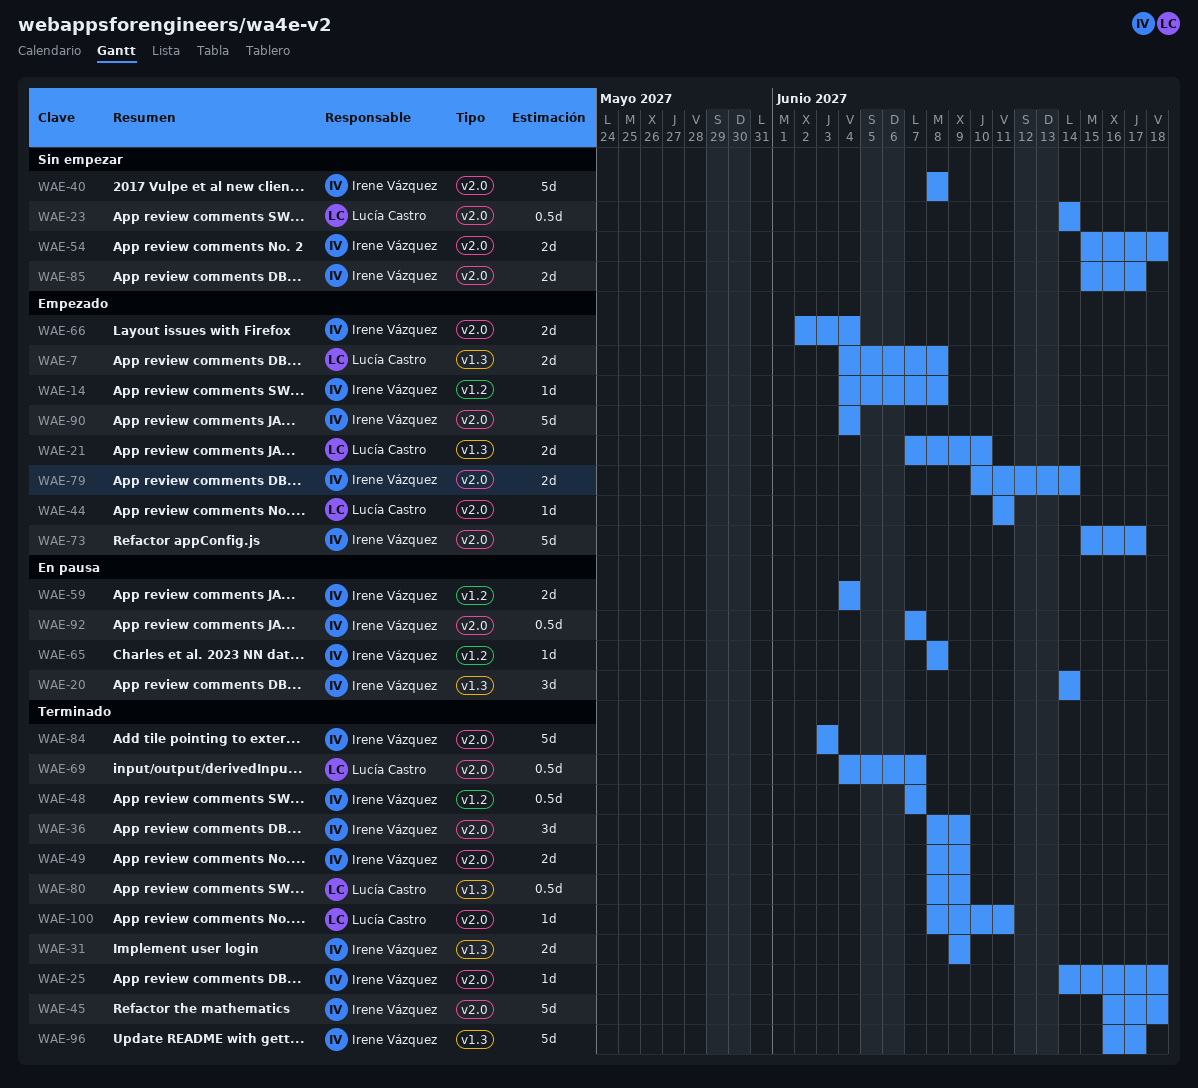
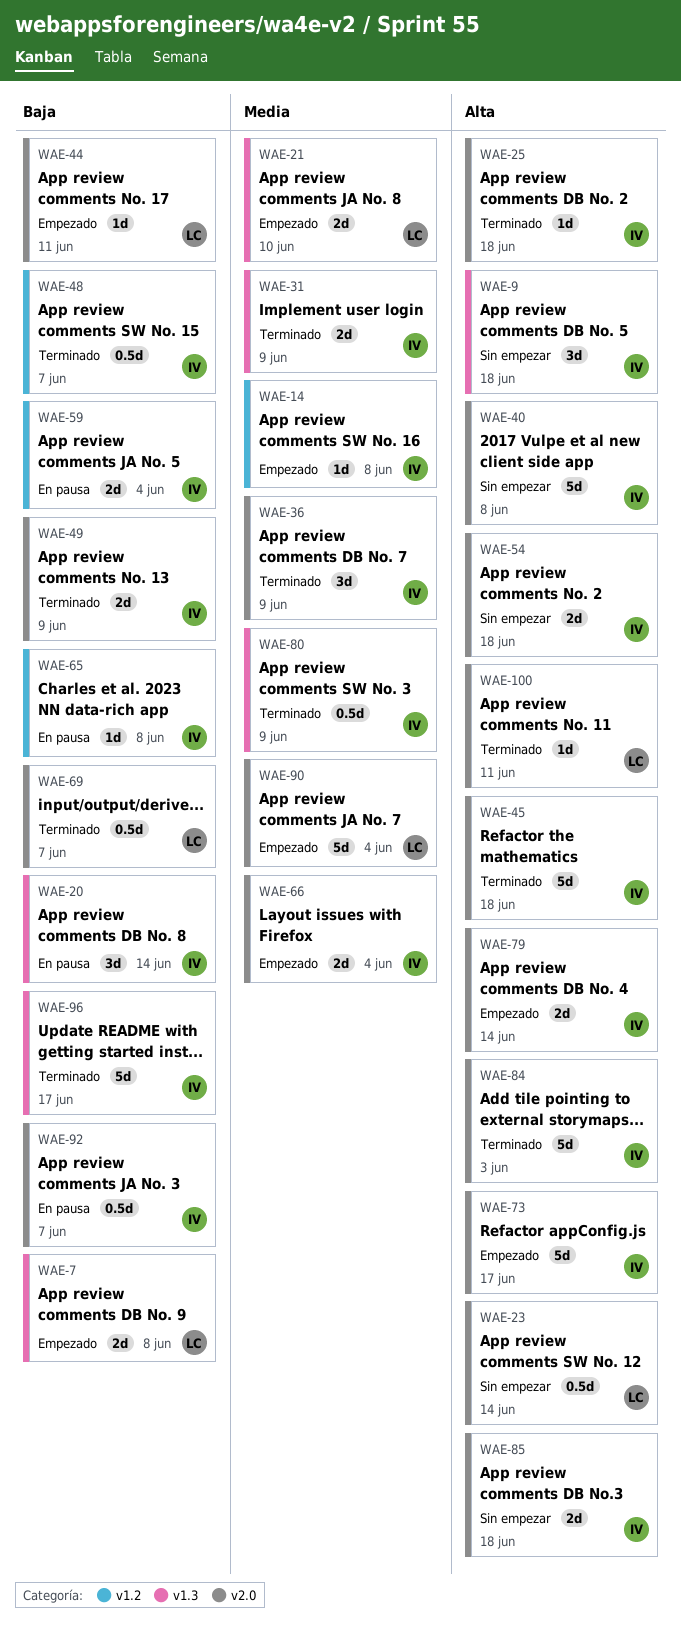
WAE-9: none -> present
WAE-80, owner: Lucía Castro -> Irene Vázquez
WAE-85, due: Jun 17 -> Jun 18
WAE-90, owner: Irene Vázquez -> Lucía Castro

